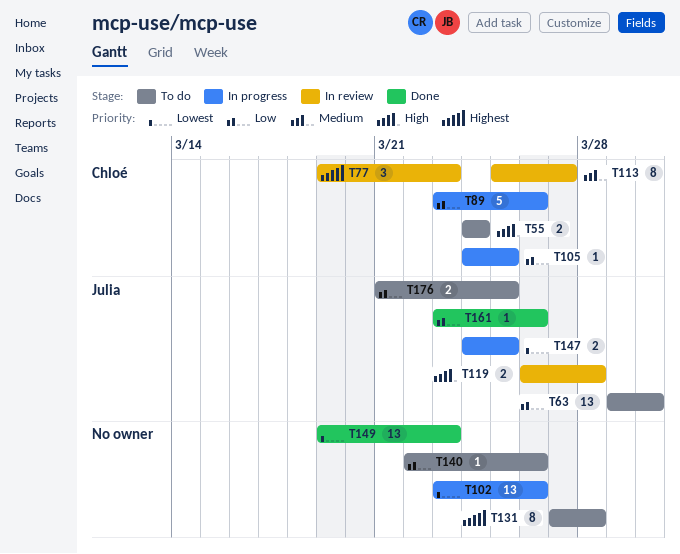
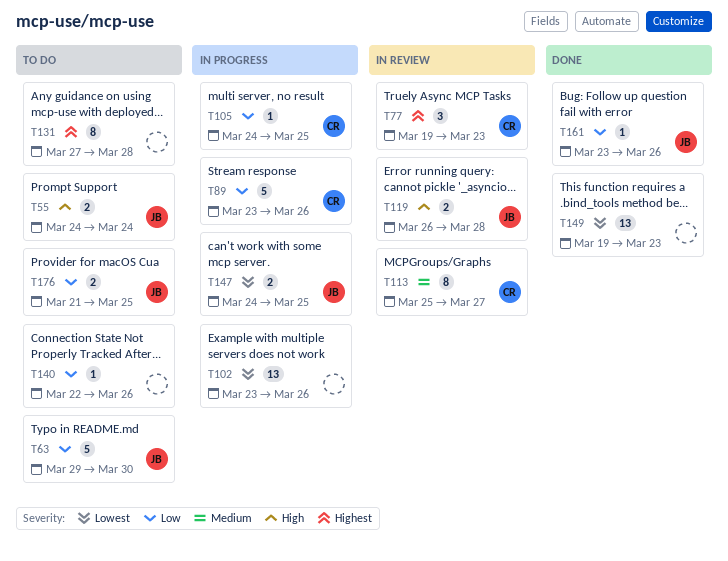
T55, owner: Chloé -> Julia
T63, estimate: 13 -> 5

